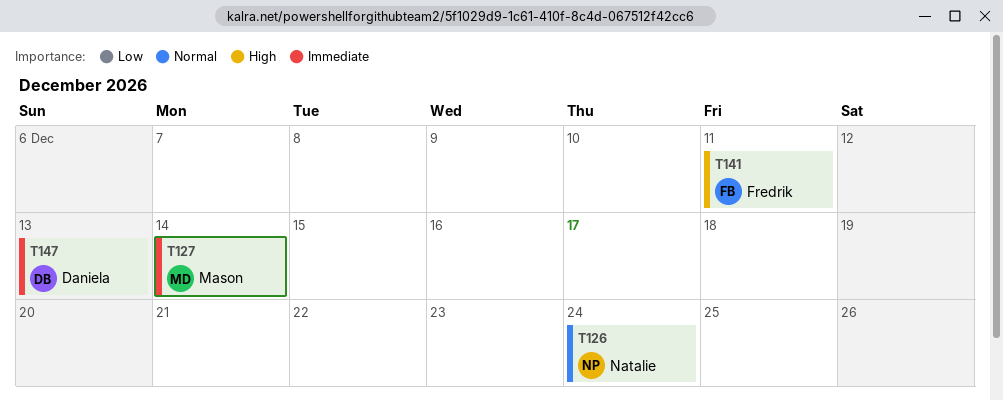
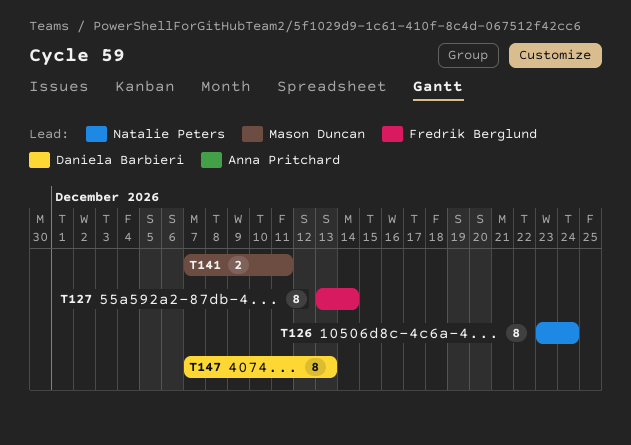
T127, owner: Mason Duncan -> Fredrik Berglund
T141, owner: Fredrik Berglund -> Mason Duncan

